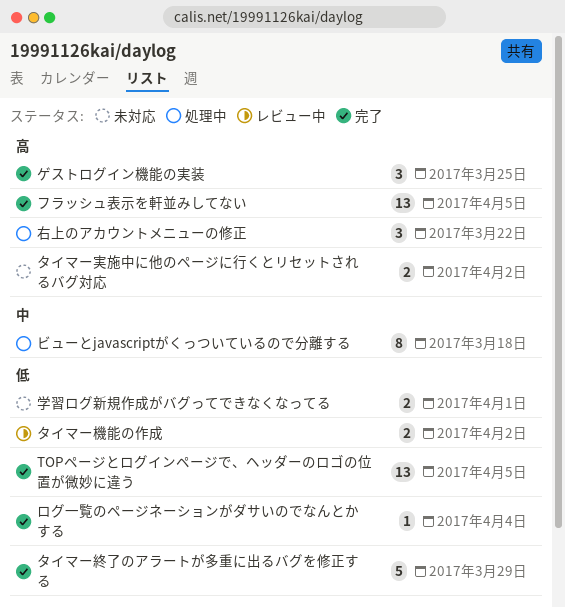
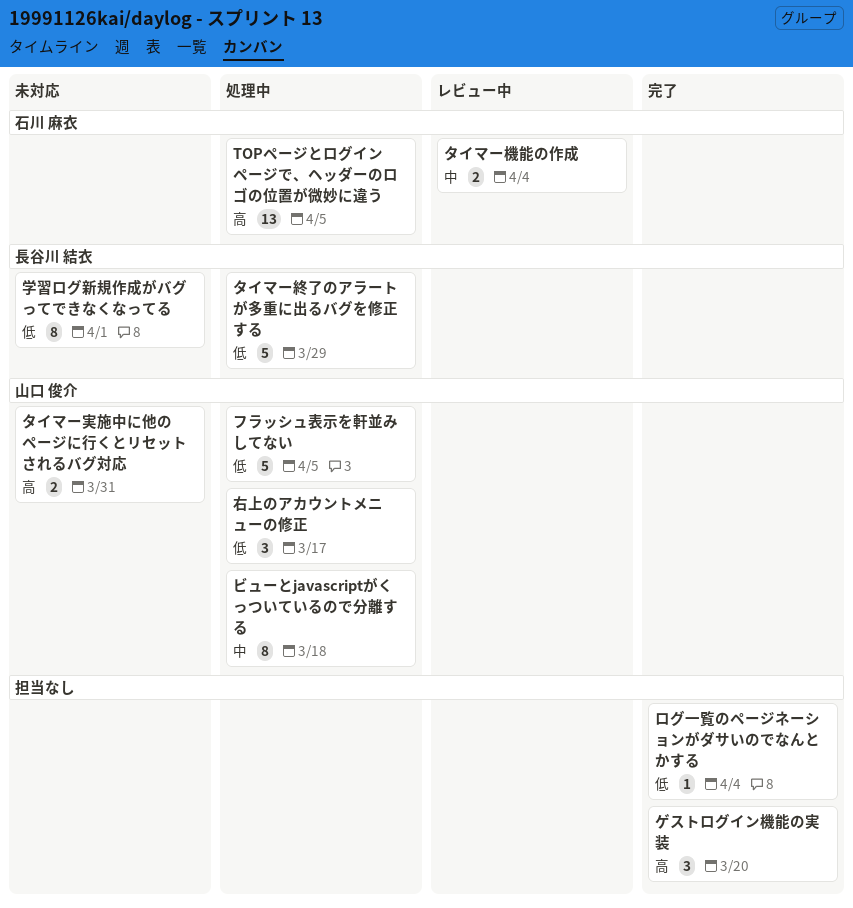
TOPページとログインページで、ヘッダーのロゴの位置が微妙に違う, status: 完了 -> 処理中
TOPページとログインページで、ヘッダーのロゴの位置が微妙に違う, priority: 低 -> 高
ゲストログイン機能の実装, due: Mar 25 -> Mar 20
タイマー実施中に他のページに行くとリセットされるバグ対応, due: Apr 2 -> Mar 31
タイマー機能の作成, priority: 低 -> 中
タイマー機能の作成, due: Apr 2 -> Apr 4
タイマー終了のアラートが多重に出るバグを修正する, status: 完了 -> 処理中
フラッシュ表示を軒並みしてない, status: 完了 -> 処理中
フラッシュ表示を軒並みしてない, priority: 高 -> 低
フラッシュ表示を軒並みしてない, estimate: 13 -> 5
右上のアカウントメニューの修正, priority: 高 -> 低
右上のアカウントメニューの修正, due: Mar 22 -> Mar 17
学習ログ新規作成がバグってできなくなってる, estimate: 2 -> 8

